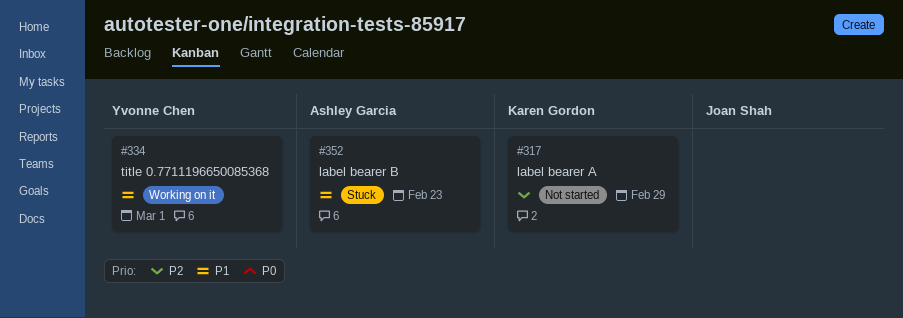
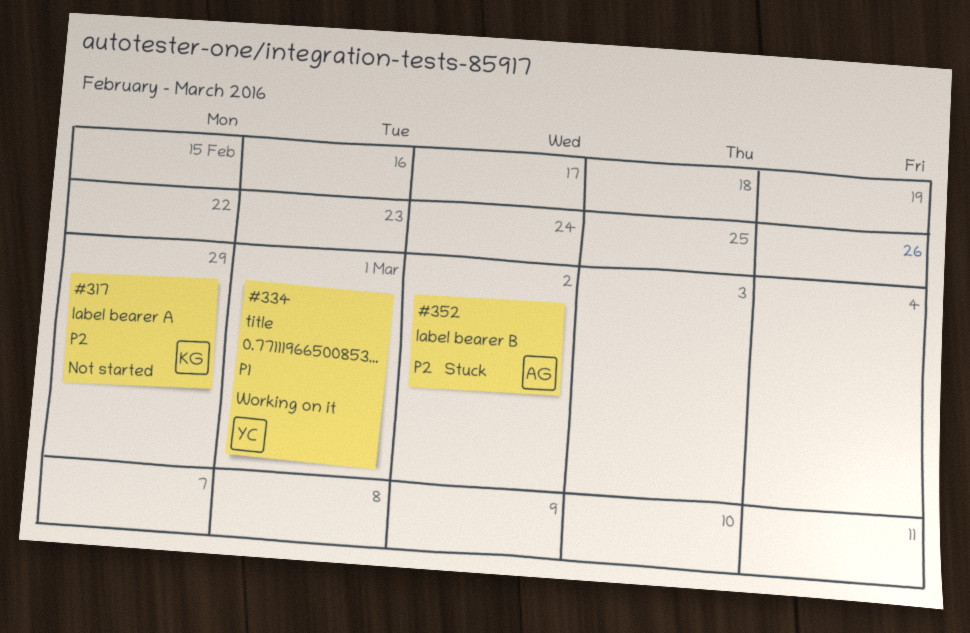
#352, priority: P1 -> P2
#352, due: Feb 23 -> Mar 2

